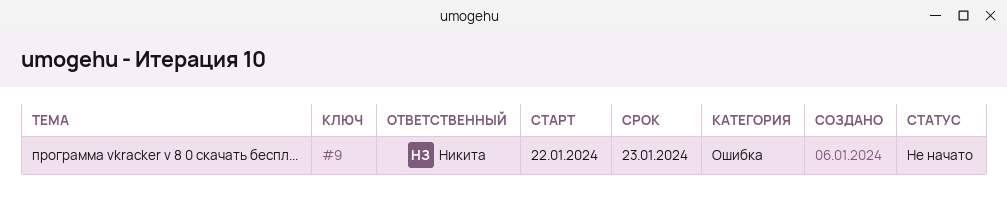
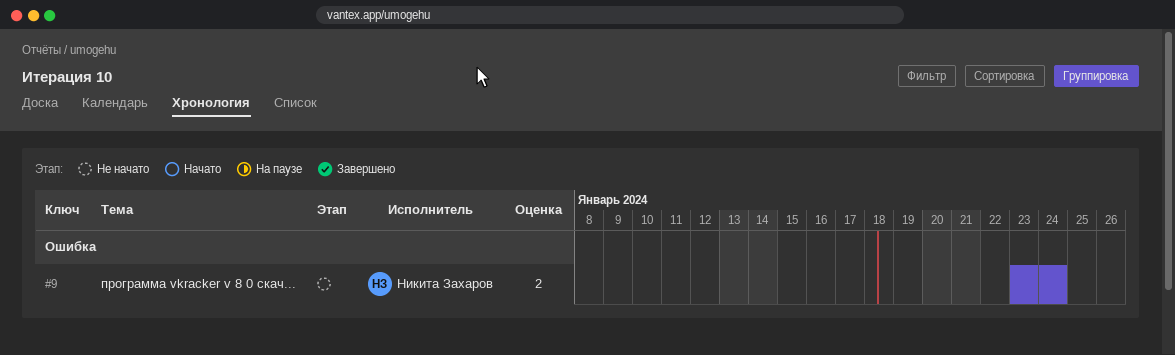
#9, start: Jan 22 -> Jan 23
#9, due: Jan 23 -> Jan 24

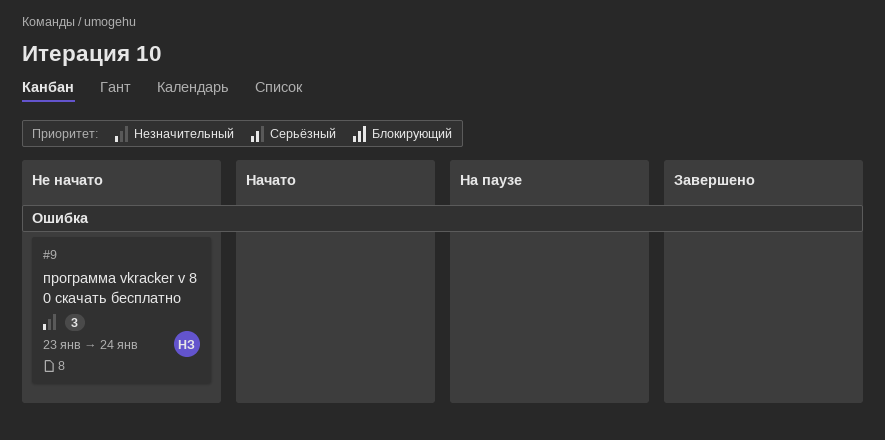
#9, estimate: 2 -> 3

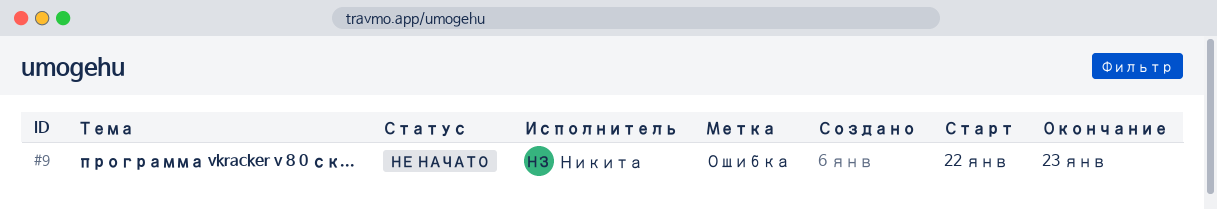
#9, start: Jan 23 -> Jan 22
#9, due: Jan 24 -> Jan 23

